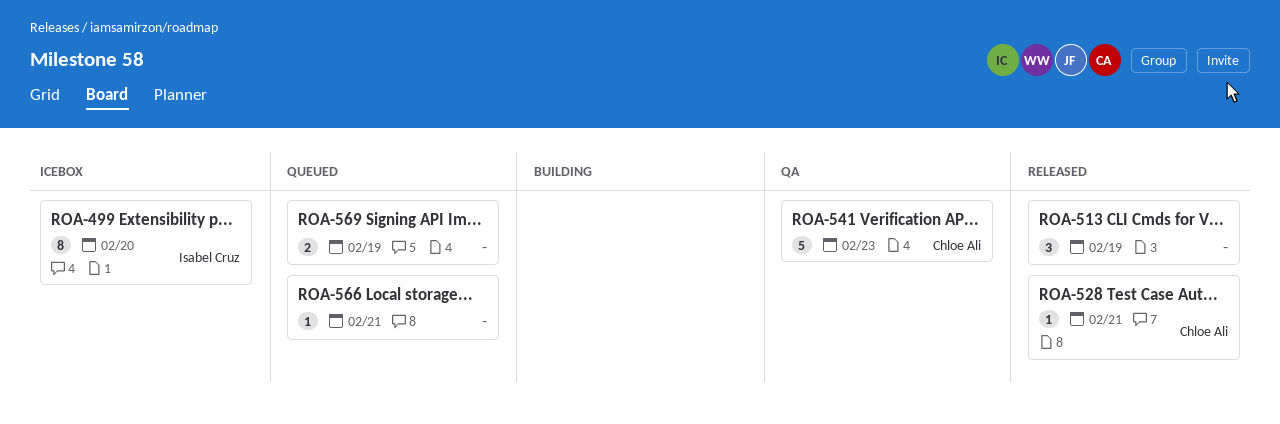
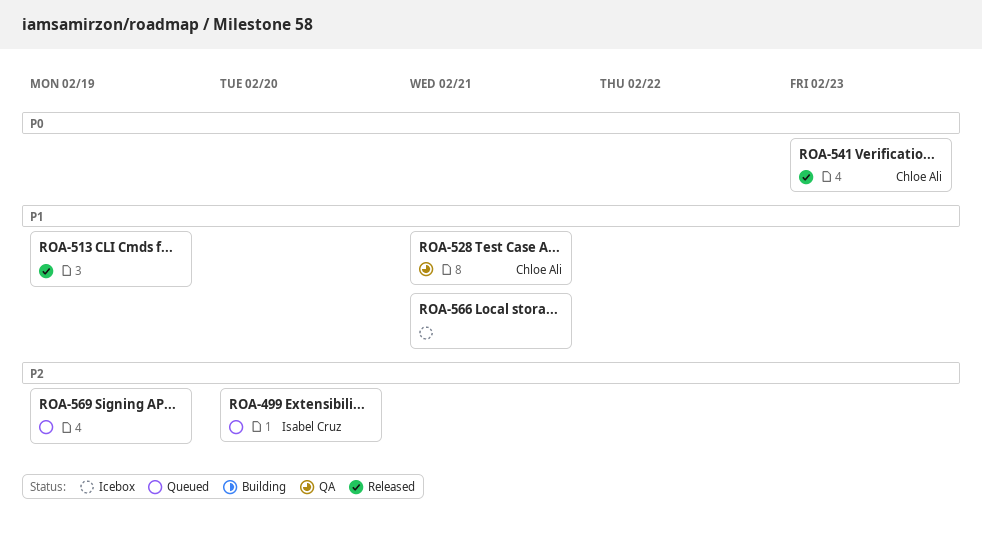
ROA-499, status: Icebox -> Queued
ROA-528, status: Released -> QA
ROA-541, status: QA -> Released
ROA-566, status: Queued -> Icebox

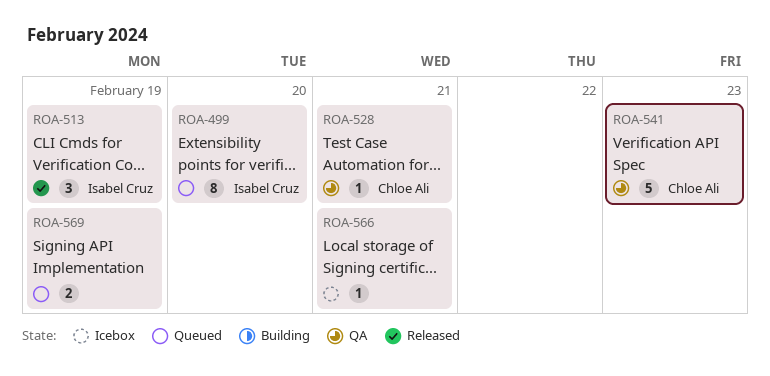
ROA-513, owner: none -> Isabel Cruz
ROA-541, status: Released -> QA

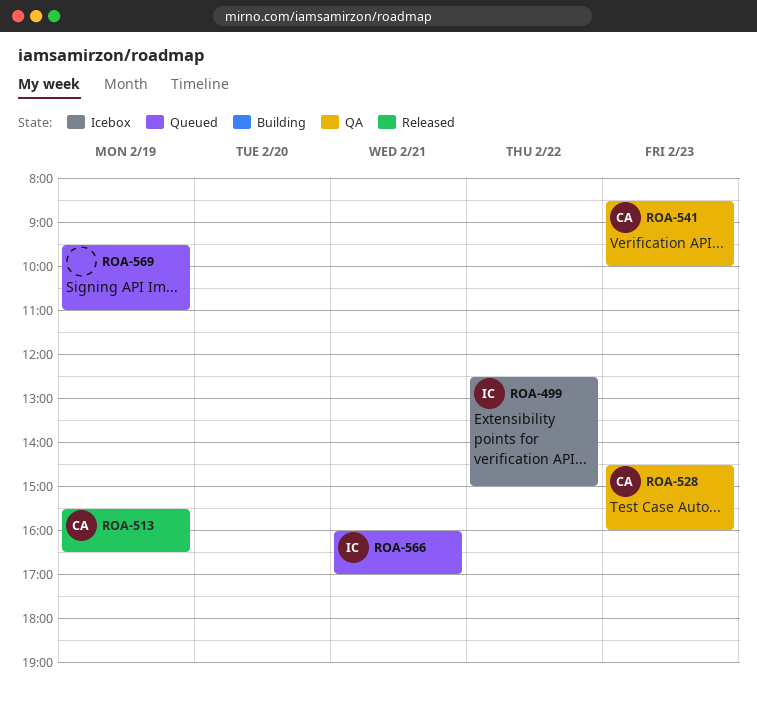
ROA-499, status: Queued -> Icebox
ROA-499, day: Feb 20 -> Feb 22
ROA-513, owner: Isabel Cruz -> Chloe Ali
ROA-528, day: Feb 21 -> Feb 23
ROA-566, status: Icebox -> Queued
ROA-566, owner: none -> Isabel Cruz

